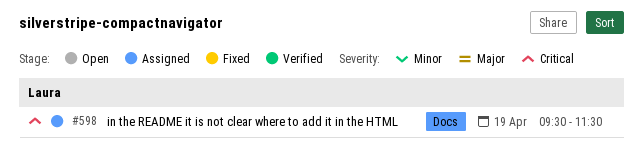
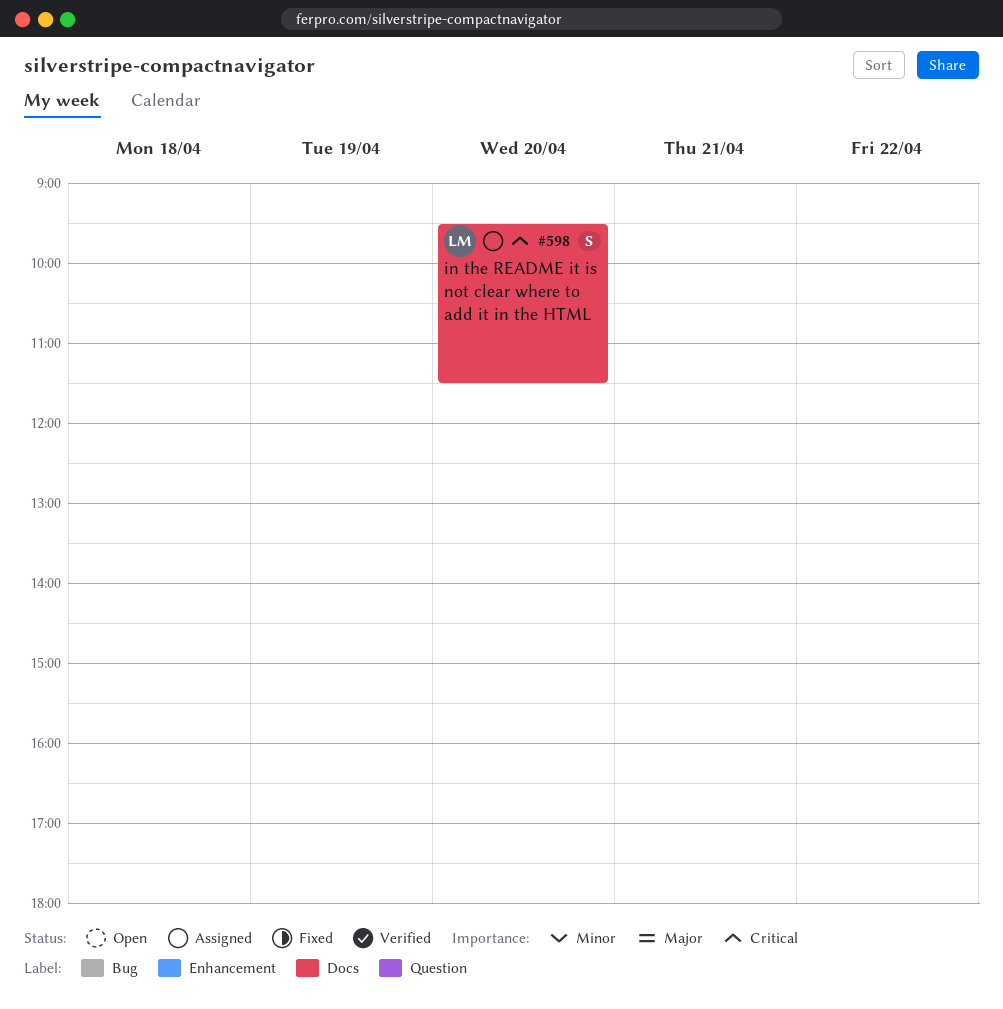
#598, day: Apr 19 -> Apr 20

